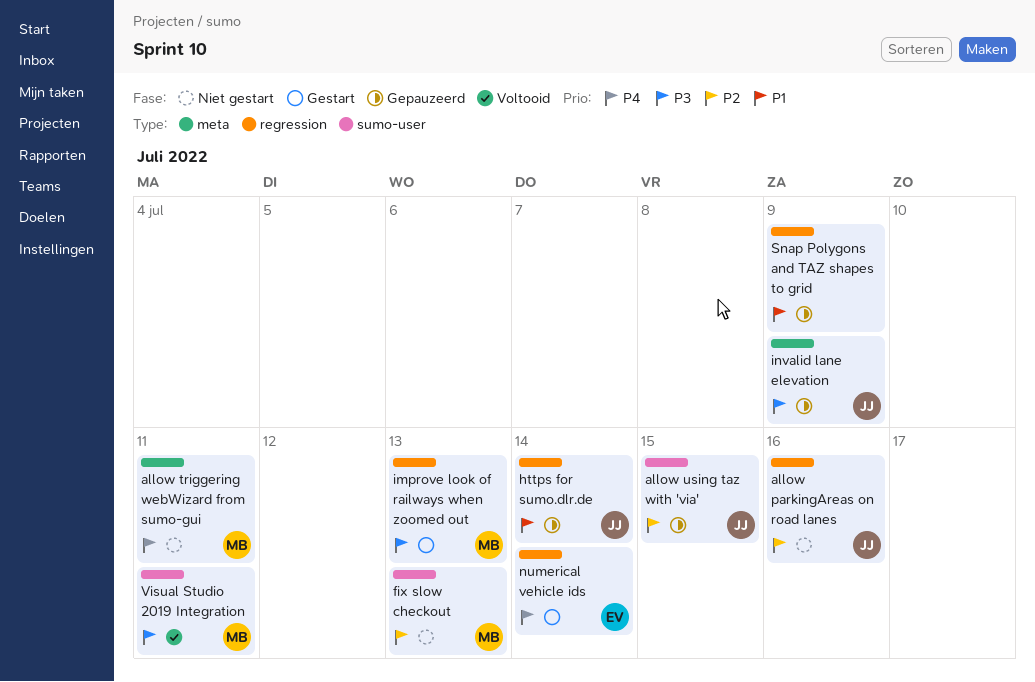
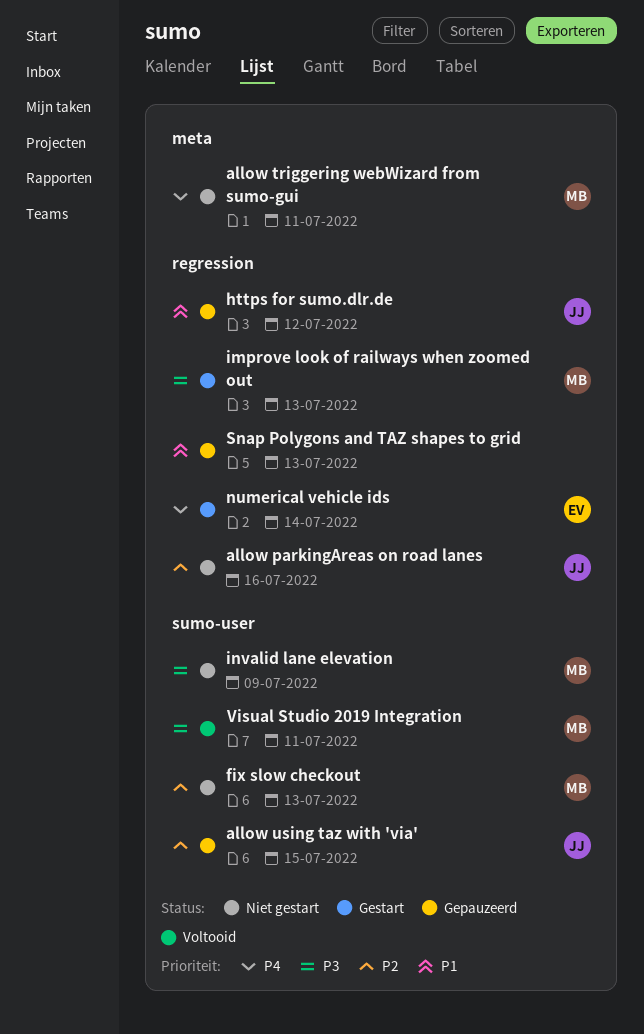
https for sumo.dlr.de, due: Jul 14 -> Jul 12
invalid lane elevation, status: Gepauzeerd -> Niet gestart
invalid lane elevation, owner: JJ -> MB
invalid lane elevation, label: meta -> sumo-user
Snap Polygons and TAZ shapes to grid, due: Jul 9 -> Jul 13

